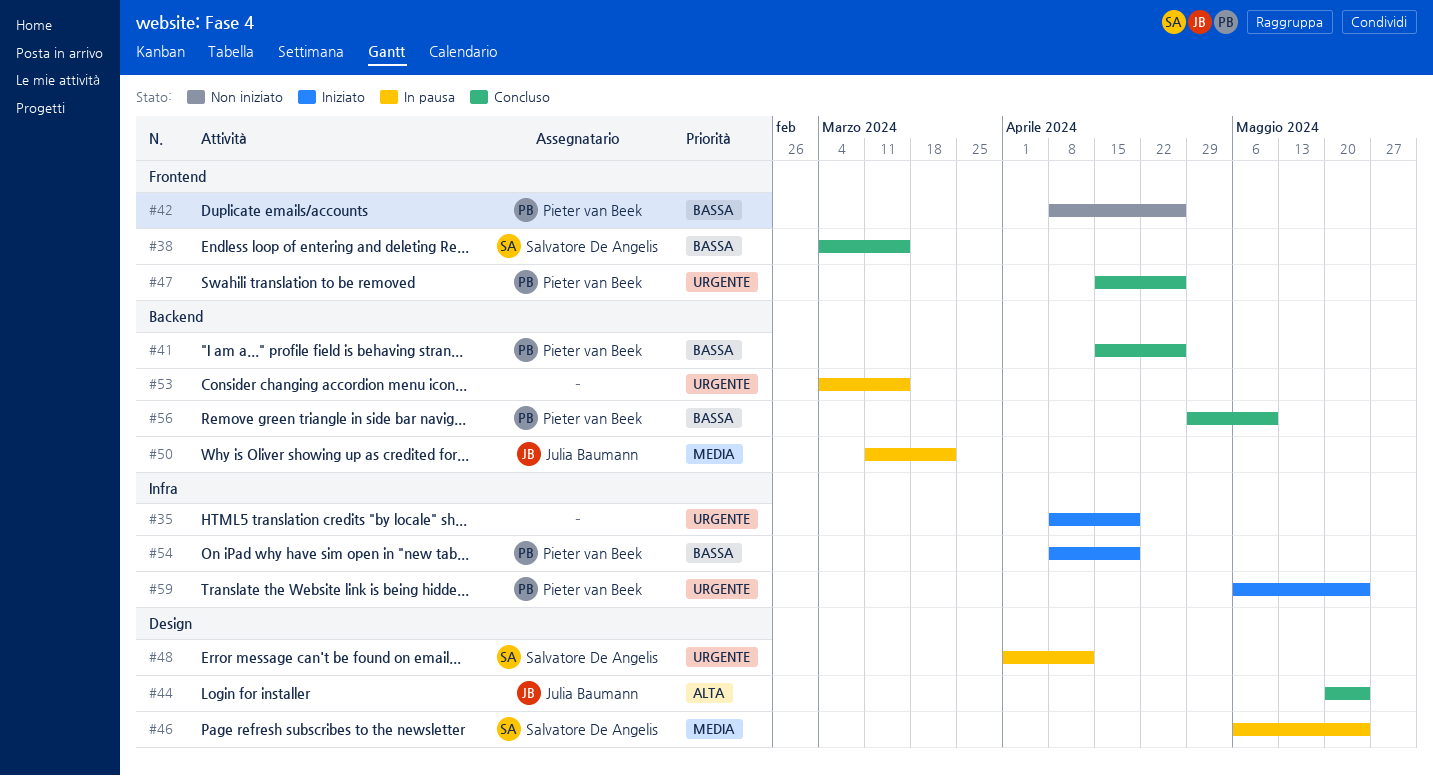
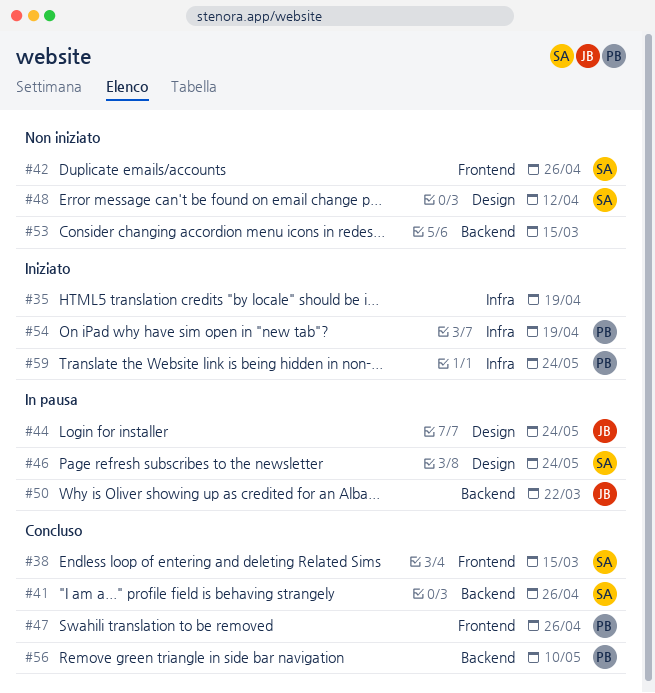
#41, owner: Pieter van Beek -> Salvatore De Angelis
#42, owner: Pieter van Beek -> Salvatore De Angelis
#44, status: Concluso -> In pausa
#48, status: In pausa -> Non iniziato
#53, status: In pausa -> Non iniziato

